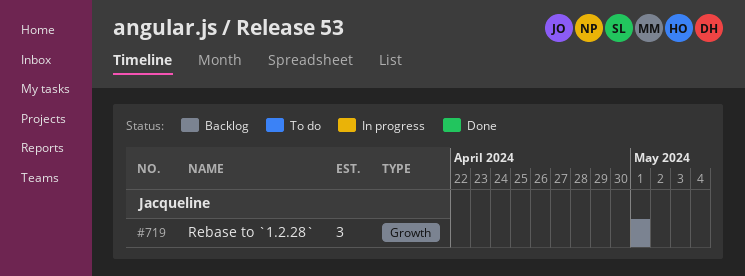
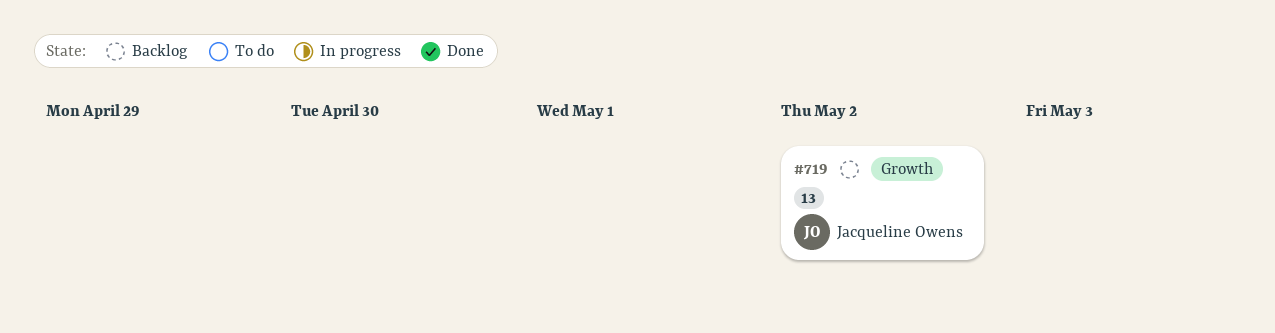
#719, estimate: 3 -> 13
#719, due: May 1 -> May 2

